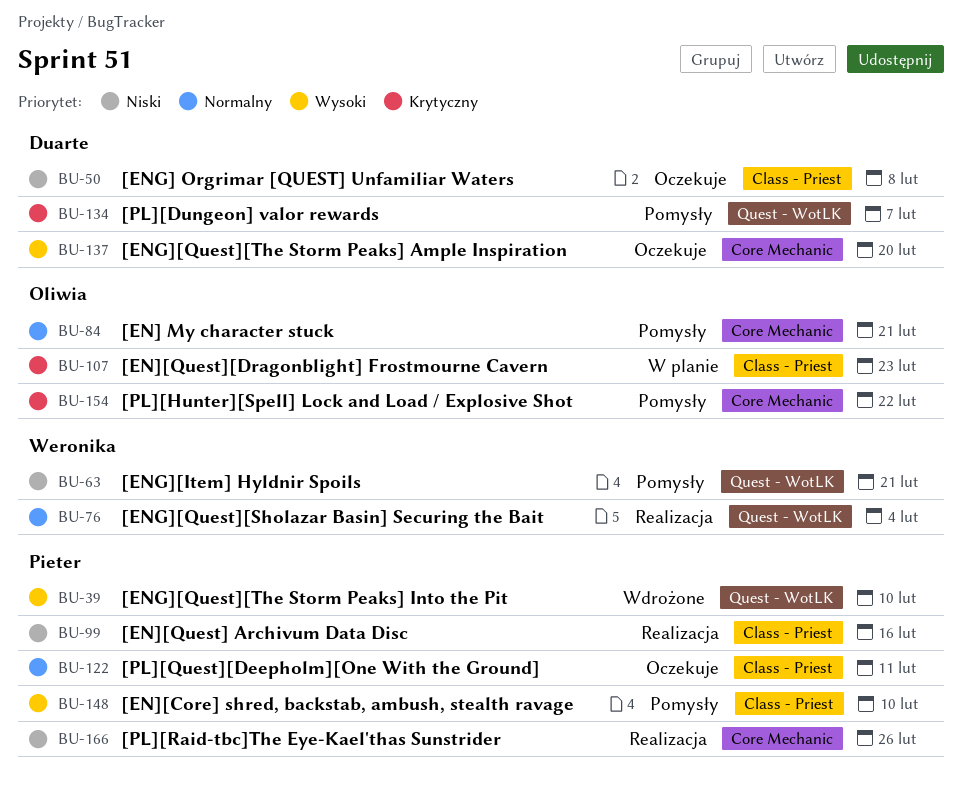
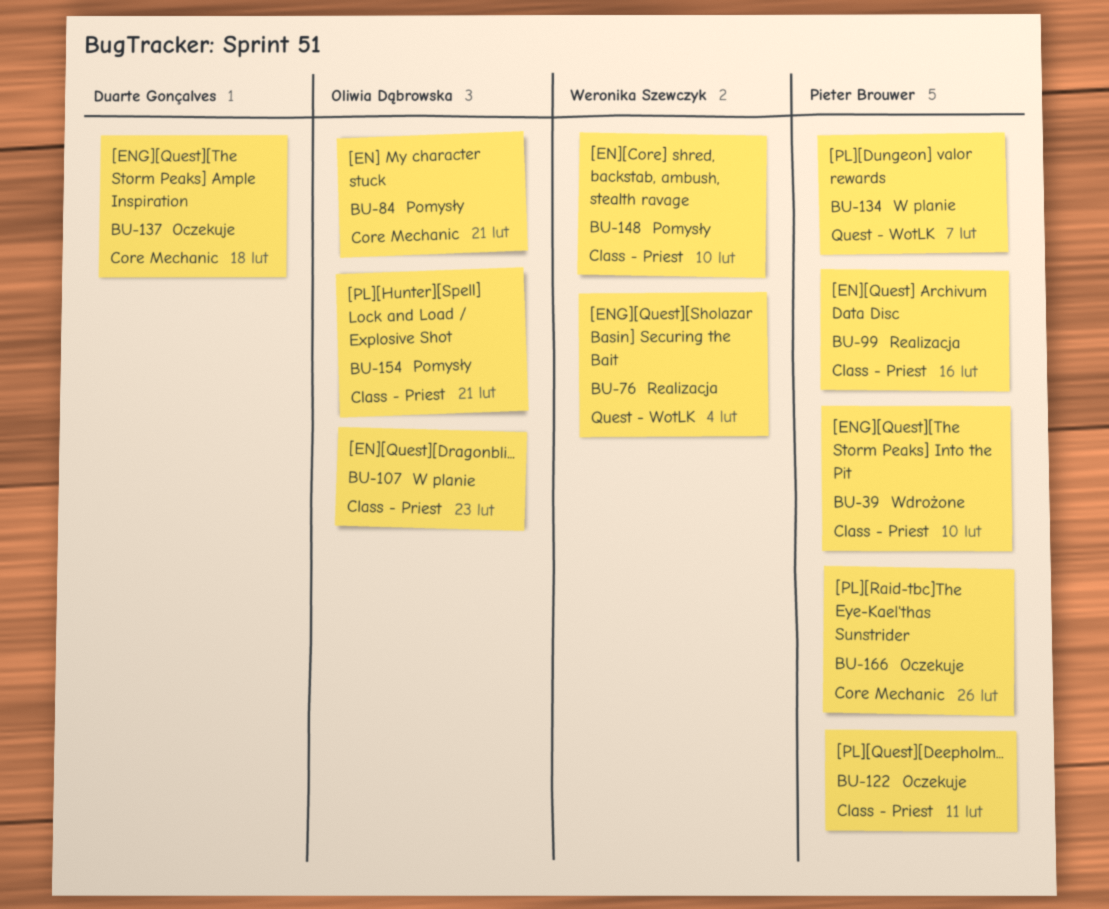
BU-39, label: Quest - WotLK -> Class - Priest
BU-50: present -> none
BU-63: present -> none
BU-134, status: Pomysły -> W planie
BU-134, owner: Duarte Gonçalves -> Pieter Brouwer
BU-137, due: Feb 20 -> Feb 18
BU-148, owner: Pieter Brouwer -> Weronika Szewczyk
BU-154, label: Core Mechanic -> Class - Priest
BU-154, due: Feb 22 -> Feb 21
BU-166, status: Realizacja -> Oczekuje

